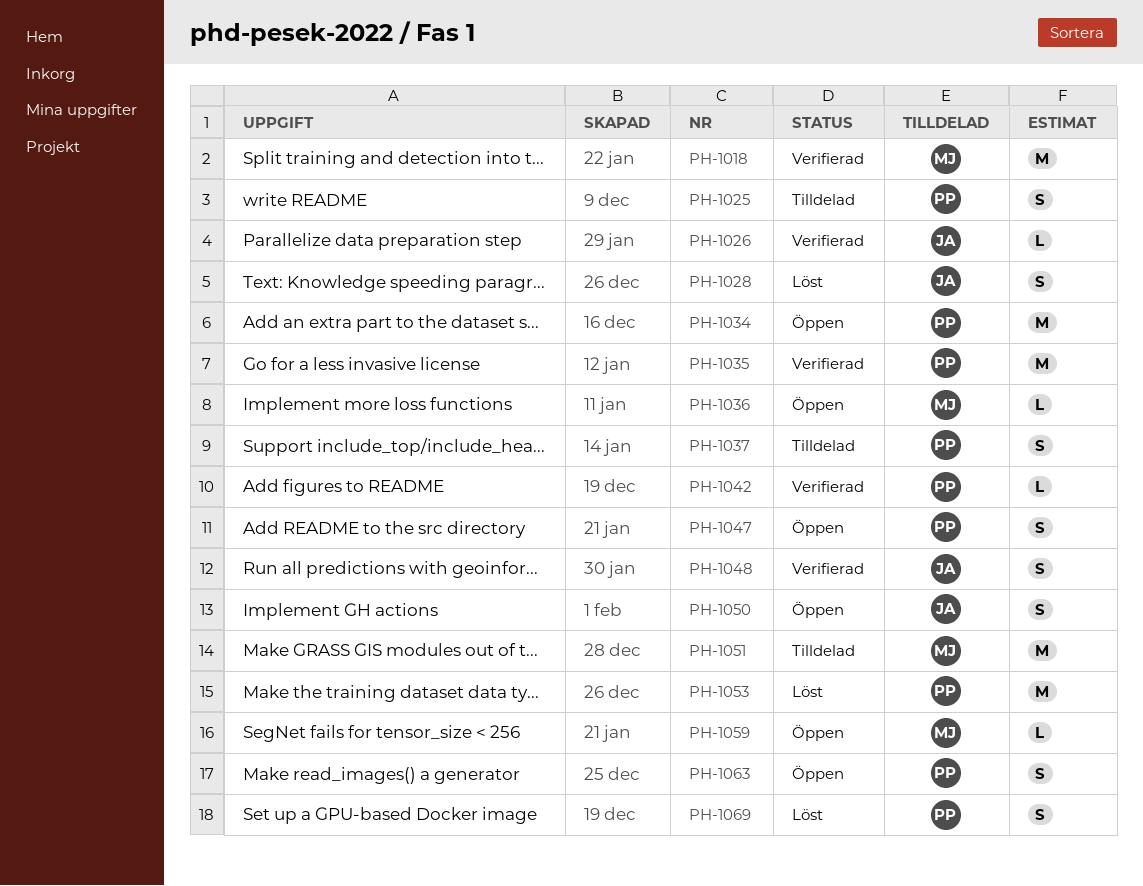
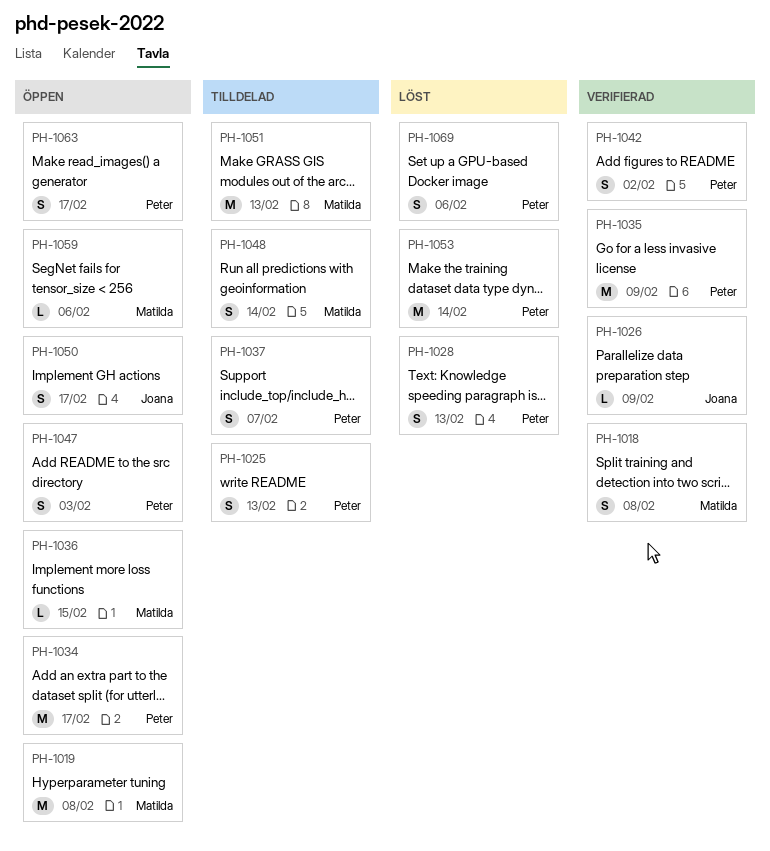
PH-1018, estimate: M -> S
PH-1019: none -> present
PH-1028, owner: Joana -> Peter
PH-1042, estimate: L -> S
PH-1048, status: Verifierad -> Tilldelad
PH-1048, owner: Joana -> Matilda

